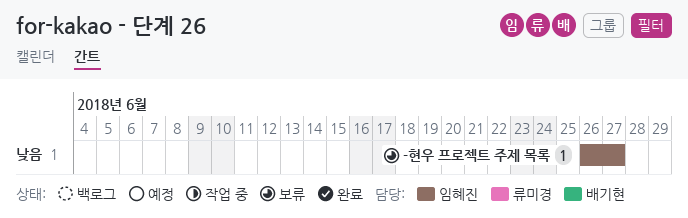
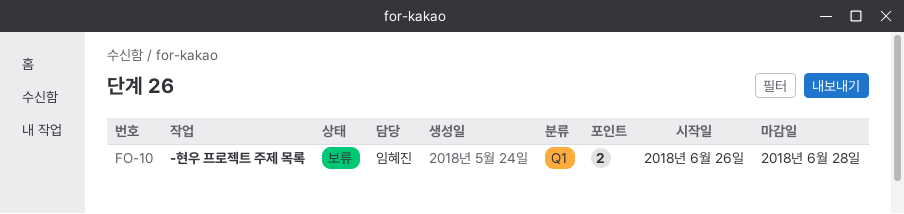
-현우 프로젝트 주제 목록, estimate: 1 -> 2
-현우 프로젝트 주제 목록, due: Jun 27 -> Jun 28

